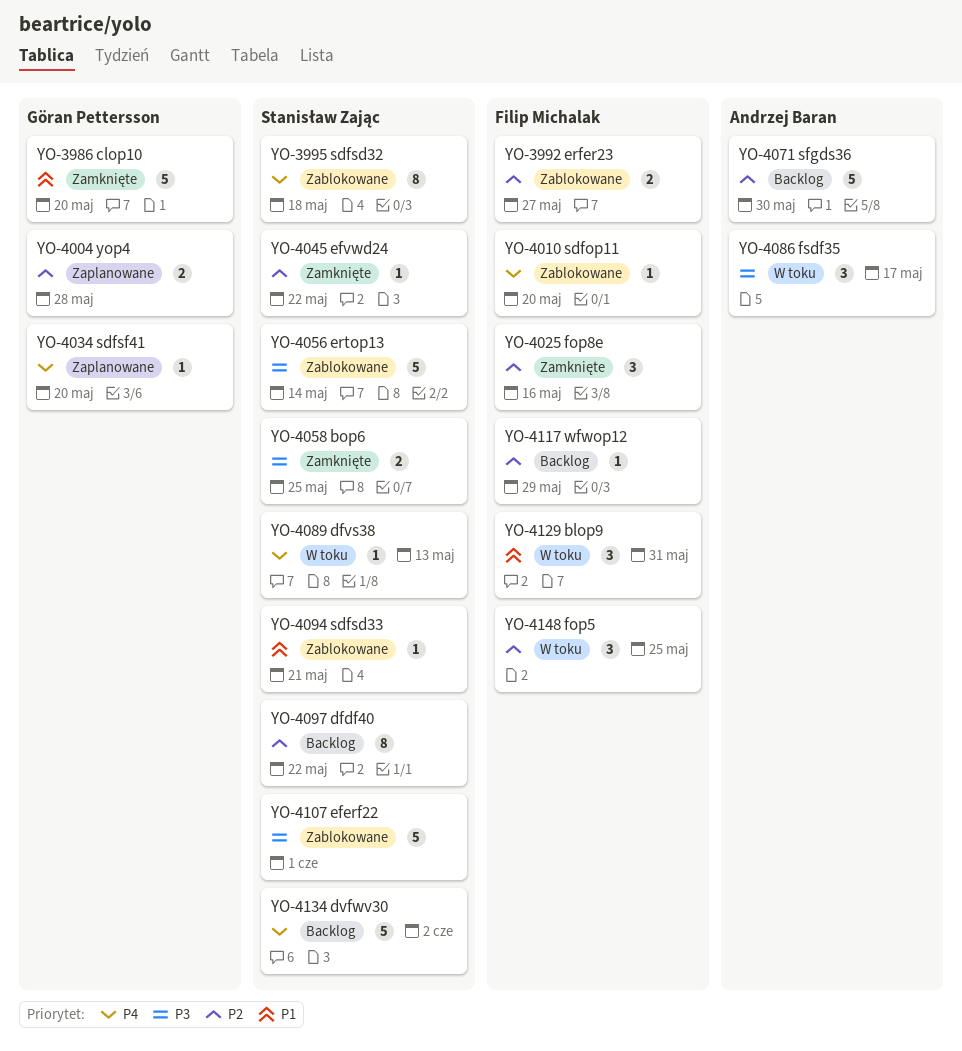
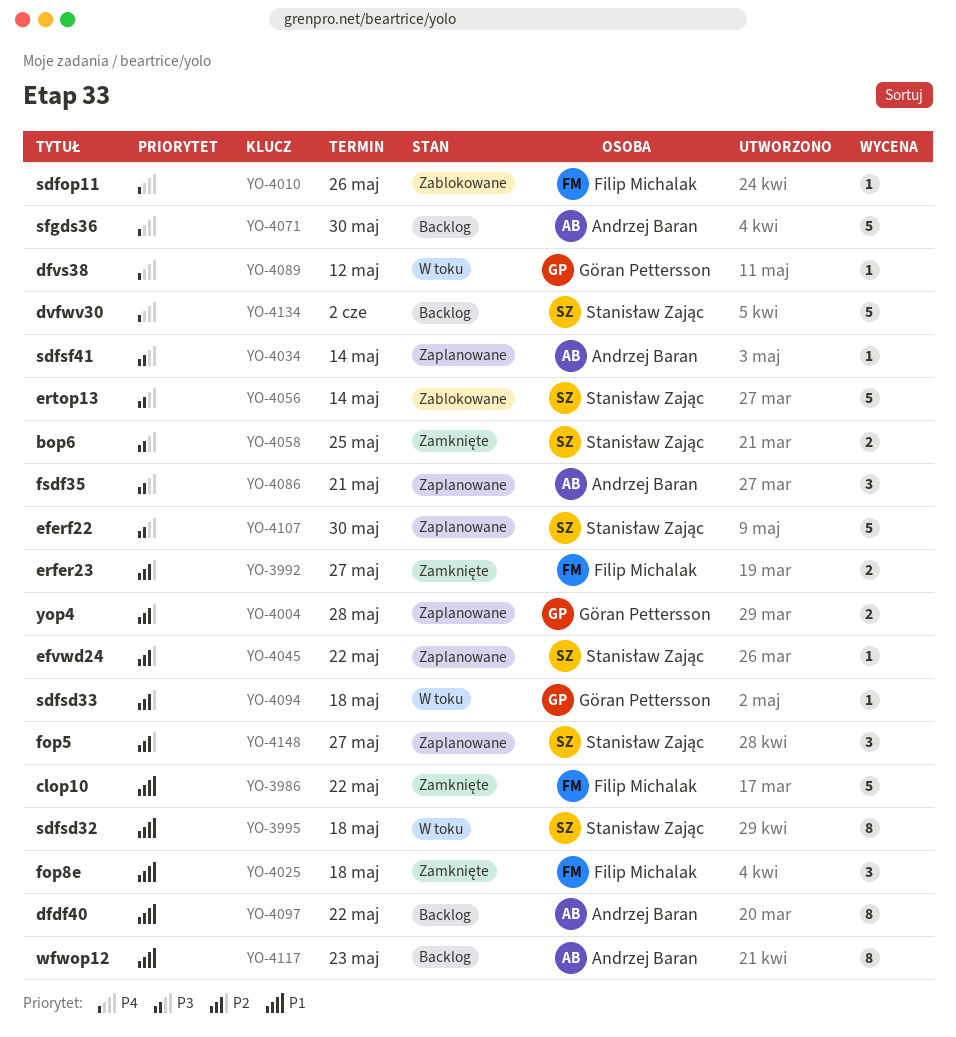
YO-3986, owner: Göran Pettersson -> Filip Michalak
YO-3986, due: May 20 -> May 22
YO-3992, status: Zablokowane -> Zamknięte
YO-3995, status: Zablokowane -> W toku
YO-3995, priority: P4 -> P1
YO-4010, due: May 20 -> May 26
YO-4025, priority: P2 -> P1
YO-4025, due: May 16 -> May 18
YO-4034, owner: Göran Pettersson -> Andrzej Baran
YO-4034, priority: P4 -> P3
YO-4034, due: May 20 -> May 14
YO-4045, status: Zamknięte -> Zaplanowane
YO-4071, priority: P2 -> P4
YO-4086, status: W toku -> Zaplanowane
YO-4086, due: May 17 -> May 21
YO-4089, owner: Stanisław Zając -> Göran Pettersson
YO-4089, due: May 13 -> May 12
YO-4094, status: Zablokowane -> W toku
YO-4094, owner: Stanisław Zając -> Göran Pettersson
YO-4094, priority: P1 -> P2
YO-4094, due: May 21 -> May 18
YO-4097, owner: Stanisław Zając -> Andrzej Baran
YO-4097, priority: P2 -> P1
YO-4107, status: Zablokowane -> Zaplanowane
YO-4107, due: Jun 1 -> May 30
YO-4117, owner: Filip Michalak -> Andrzej Baran
YO-4117, priority: P2 -> P1
YO-4117, estimate: 1 -> 8
YO-4117, due: May 29 -> May 23
YO-4129: present -> none
YO-4148, status: W toku -> Zaplanowane
YO-4148, owner: Filip Michalak -> Stanisław Zając
YO-4148, due: May 25 -> May 27

